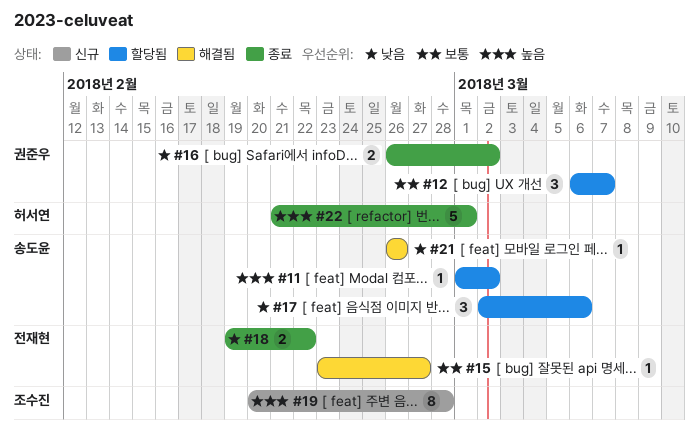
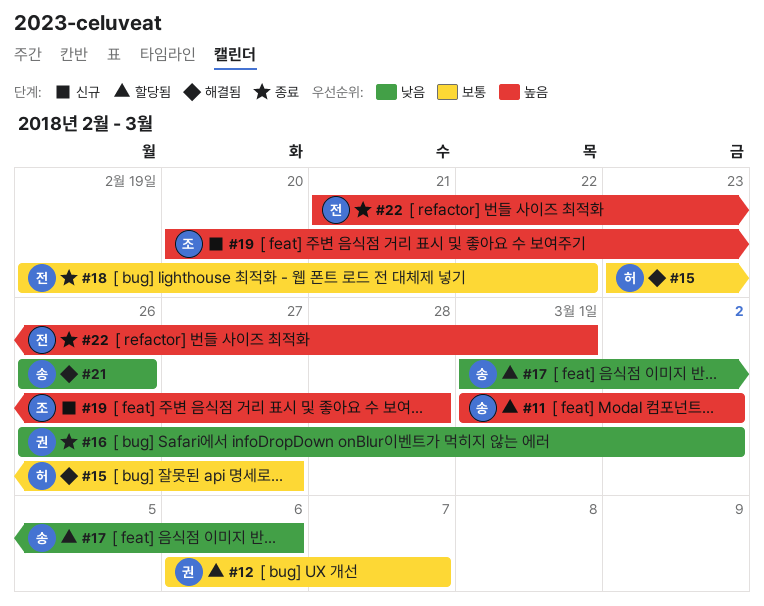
#15, owner: 전재현 -> 허서연
#17, start: Mar 2 -> Mar 1
#18, priority: 낮음 -> 보통
#22, owner: 허서연 -> 전재현

